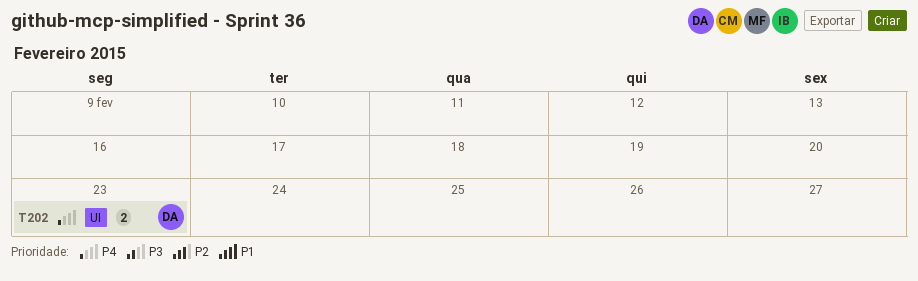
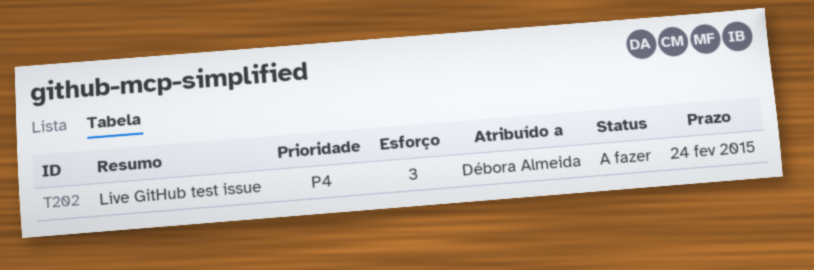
T202, estimate: 2 -> 3
T202, due: Feb 23 -> Feb 24

